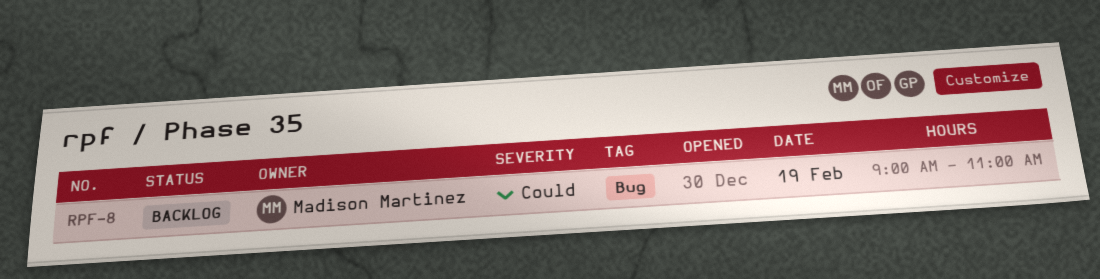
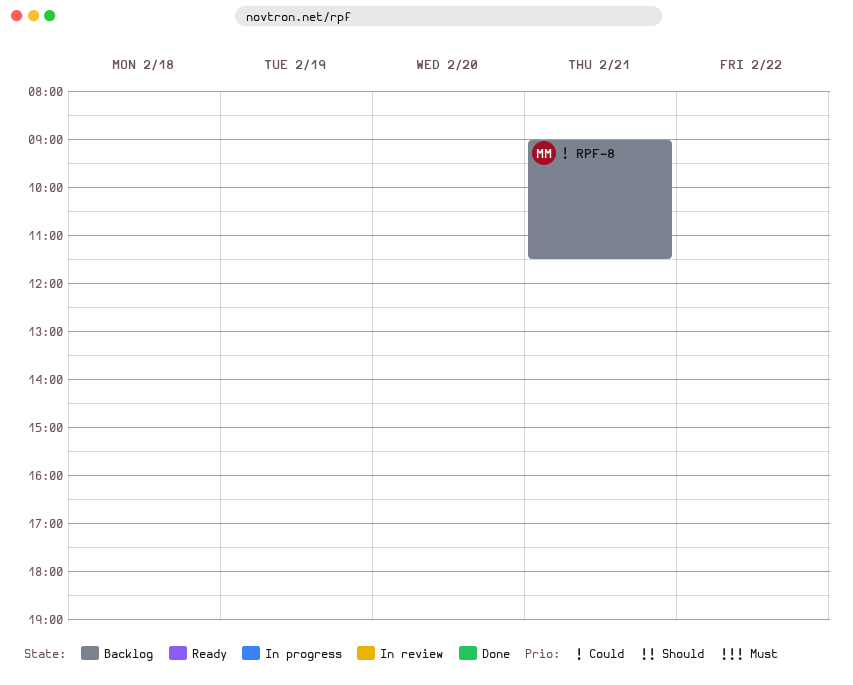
RPF-8, day: Feb 19 -> Feb 21
RPF-8, ends: 11:00 -> 11:30

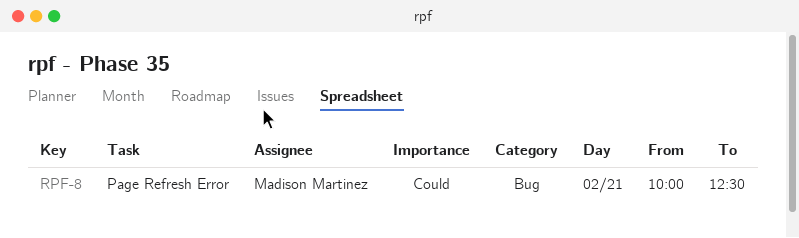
RPF-8, begins: 09:00 -> 10:00
RPF-8, ends: 11:30 -> 12:30

